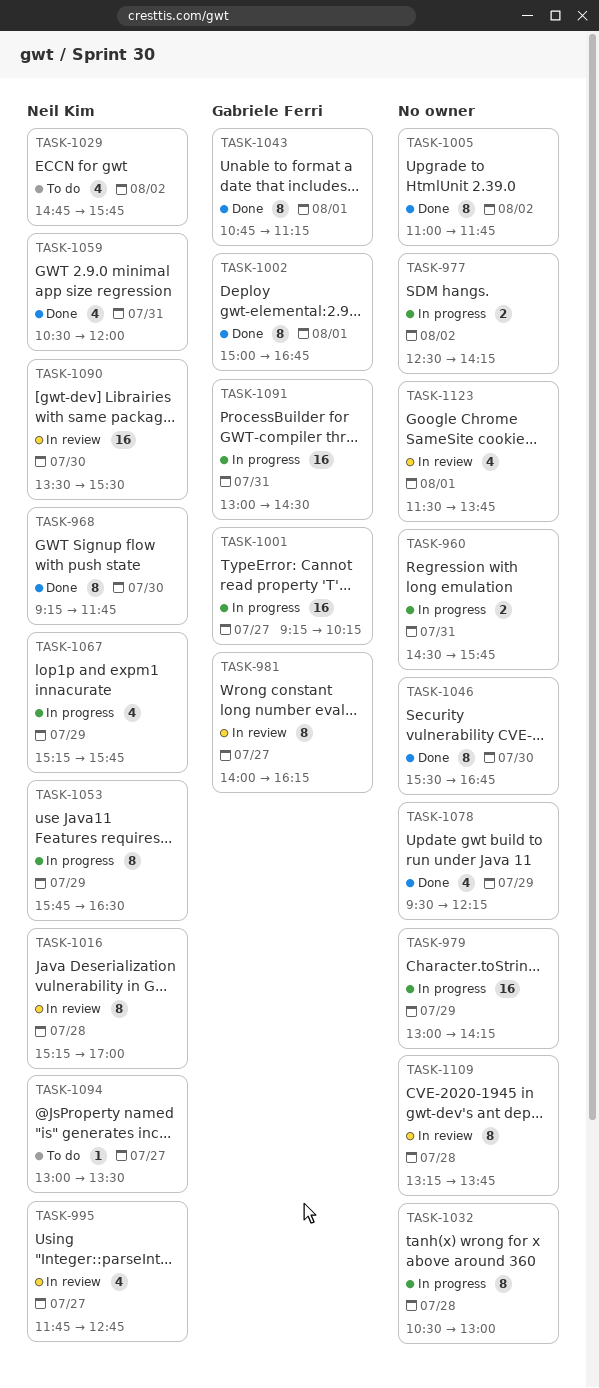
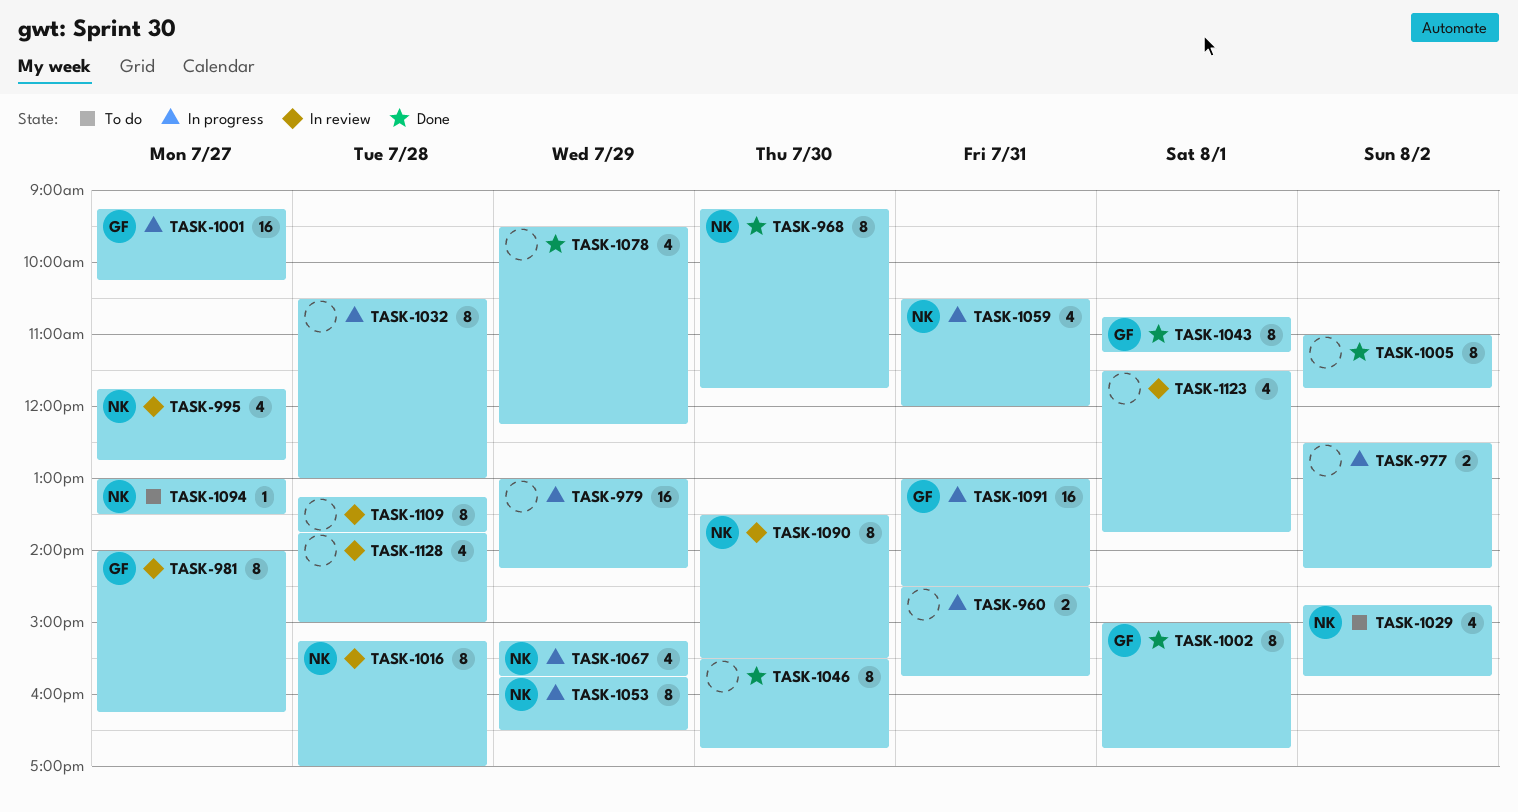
TASK-1059, status: Done -> In progress
TASK-1090, estimate: 16 -> 8
TASK-1128: none -> present

